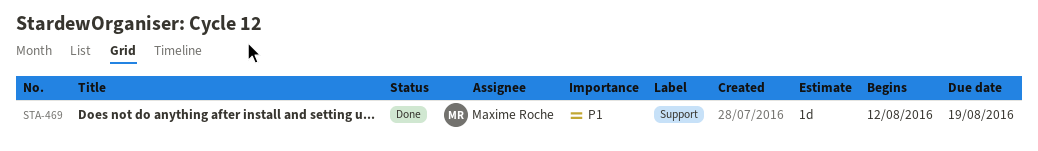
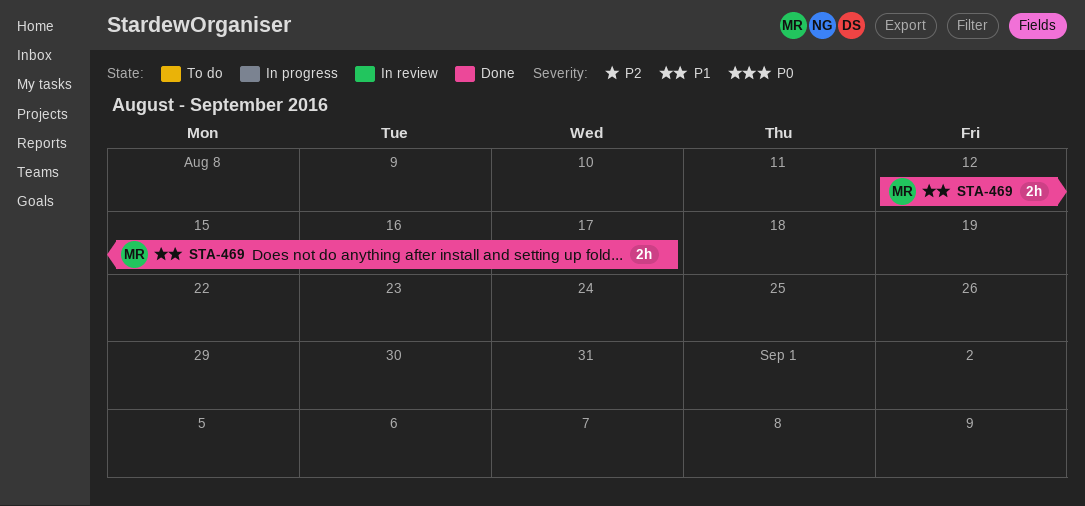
STA-469, estimate: 1d -> 2h
STA-469, due: Aug 19 -> Aug 17

